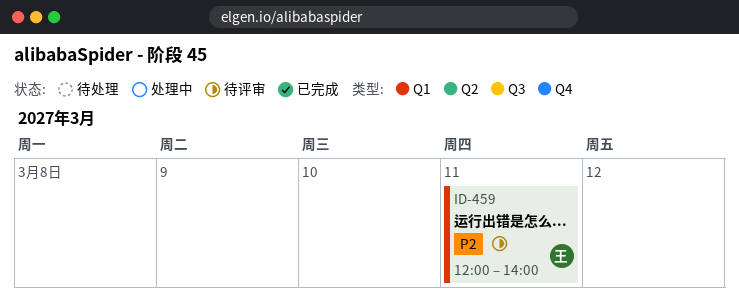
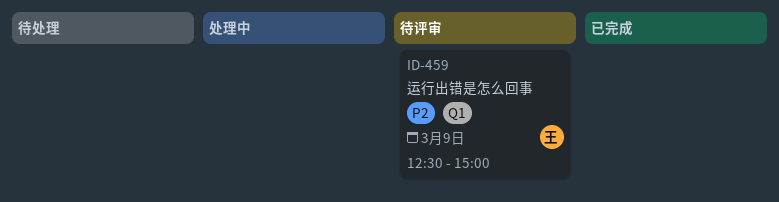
ID-459, day: Mar 11 -> Mar 9
ID-459, begins: 12:00 -> 12:30
ID-459, ends: 14:00 -> 15:00

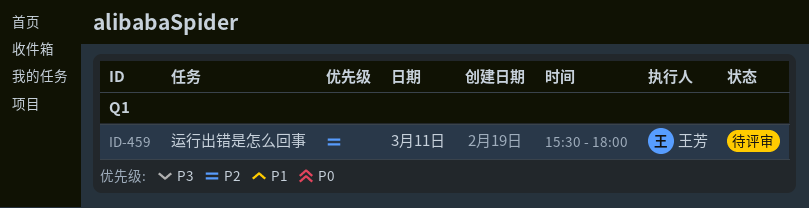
ID-459, day: Mar 9 -> Mar 11
ID-459, begins: 12:30 -> 15:30
ID-459, ends: 15:00 -> 18:00

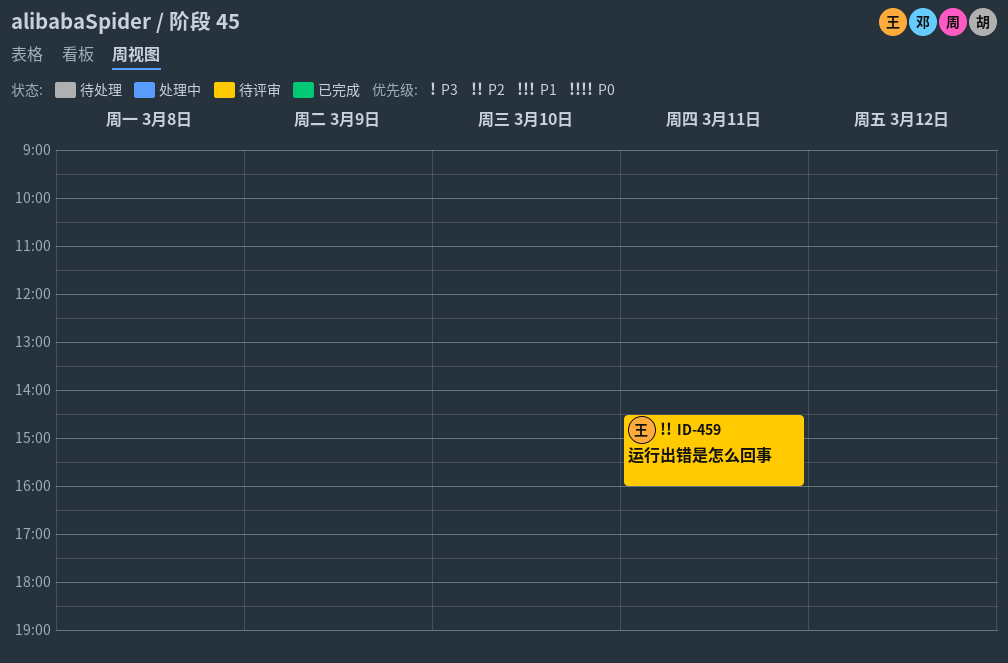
ID-459, begins: 15:30 -> 14:30
ID-459, ends: 18:00 -> 16:00

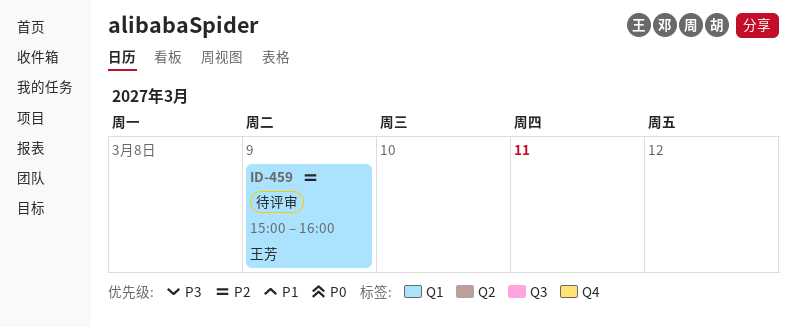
ID-459, day: Mar 11 -> Mar 9
ID-459, begins: 14:30 -> 15:00

